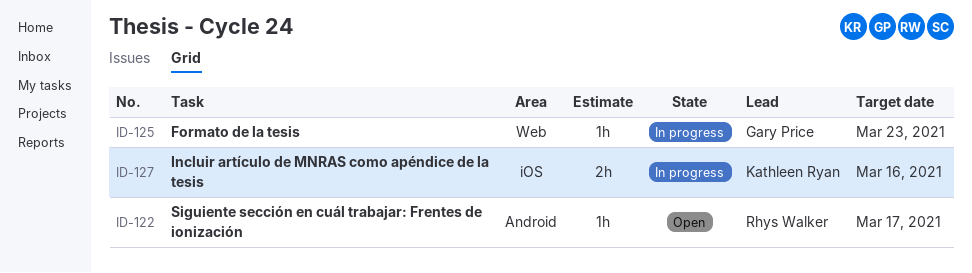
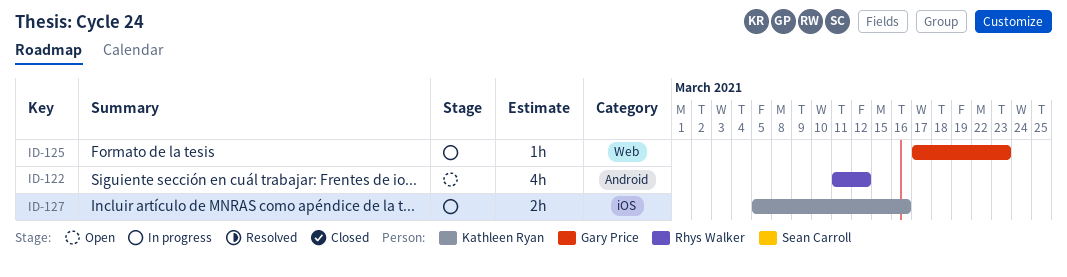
ID-122, estimate: 1h -> 4h
ID-122, due: Mar 17 -> Mar 12

